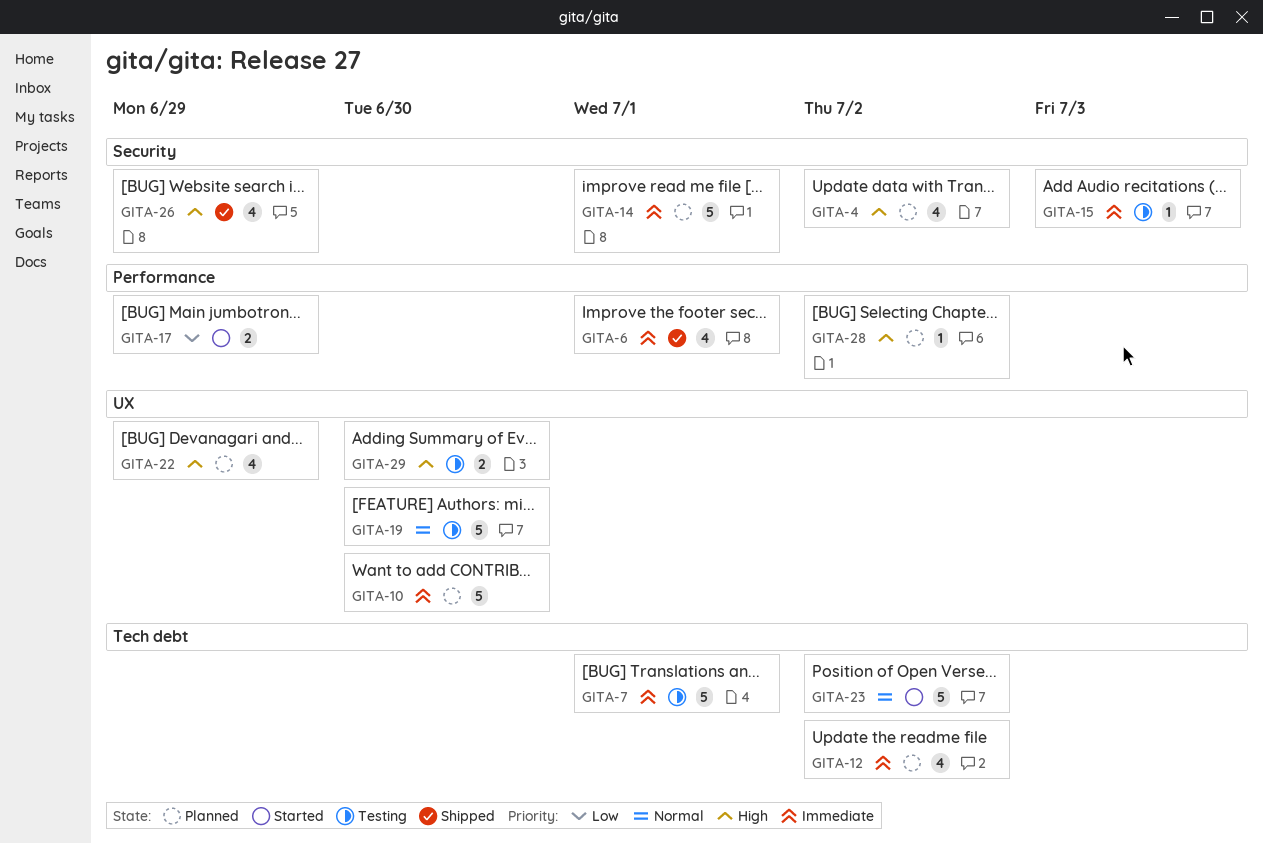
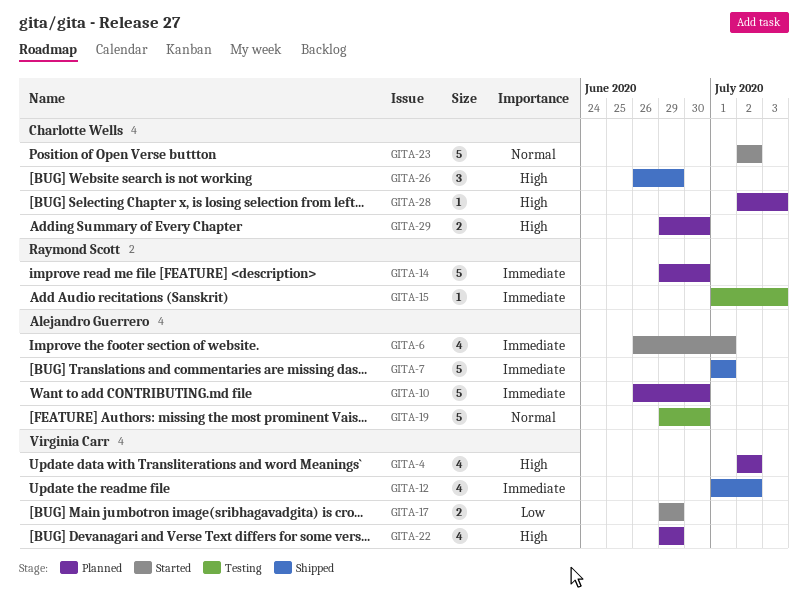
GITA-6, status: Shipped -> Started
GITA-7, status: Testing -> Shipped
GITA-12, status: Planned -> Shipped
GITA-14, due: Jul 1 -> Jun 30
GITA-26, estimate: 4 -> 3
GITA-28, due: Jul 2 -> Jul 3
GITA-29, status: Testing -> Planned

